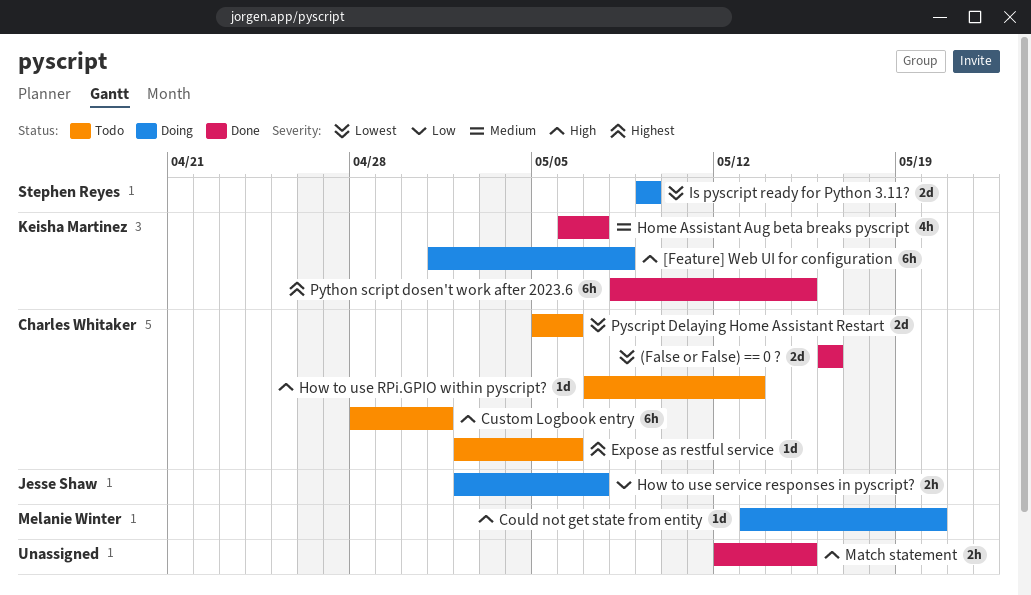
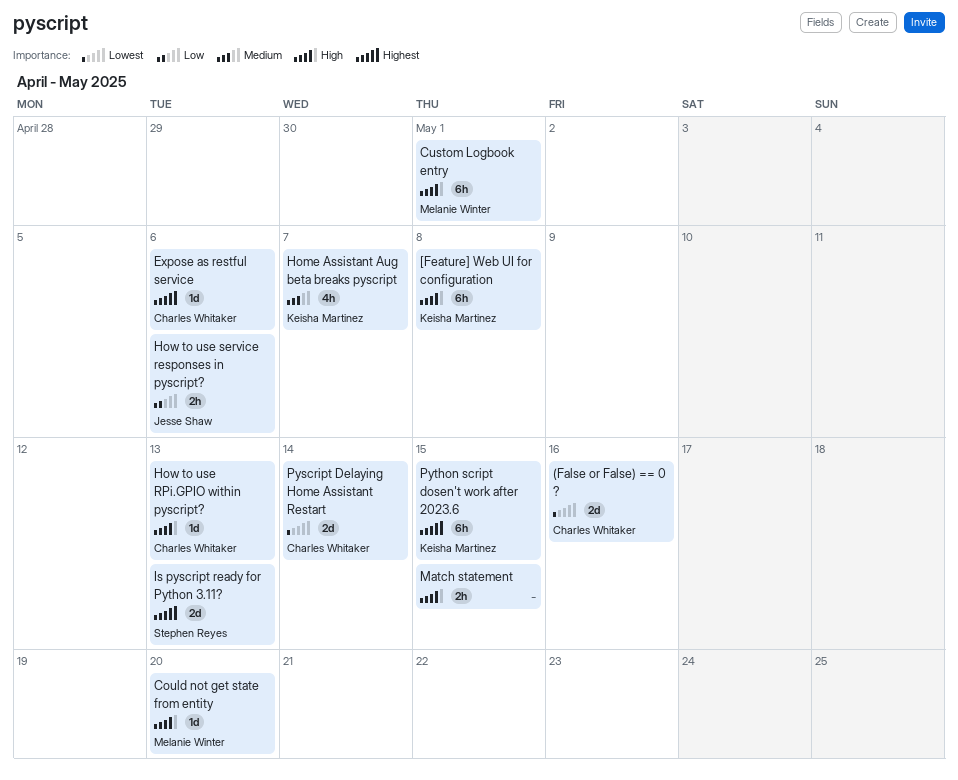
Custom Logbook entry, owner: Charles Whitaker -> Melanie Winter
How to use service responses in pyscript?, due: May 7 -> May 6
Is pyscript ready for Python 3.11?, priority: Lowest -> Highest
Is pyscript ready for Python 3.11?, due: May 9 -> May 13
Pyscript Delaying Home Assistant Restart, due: May 6 -> May 14

